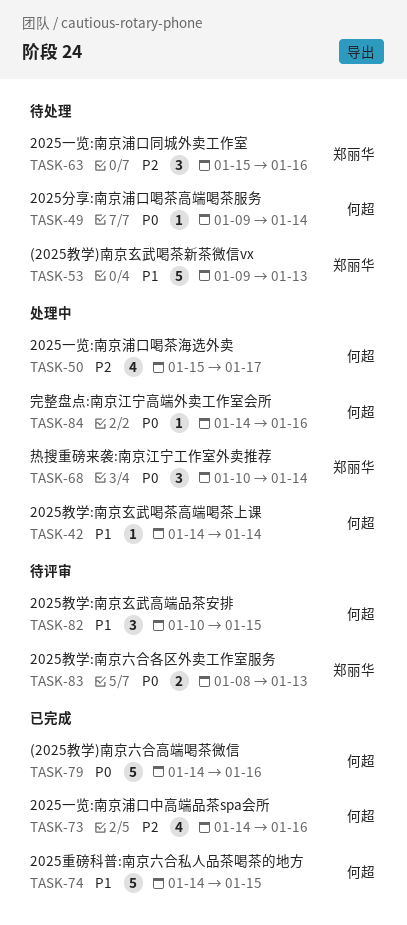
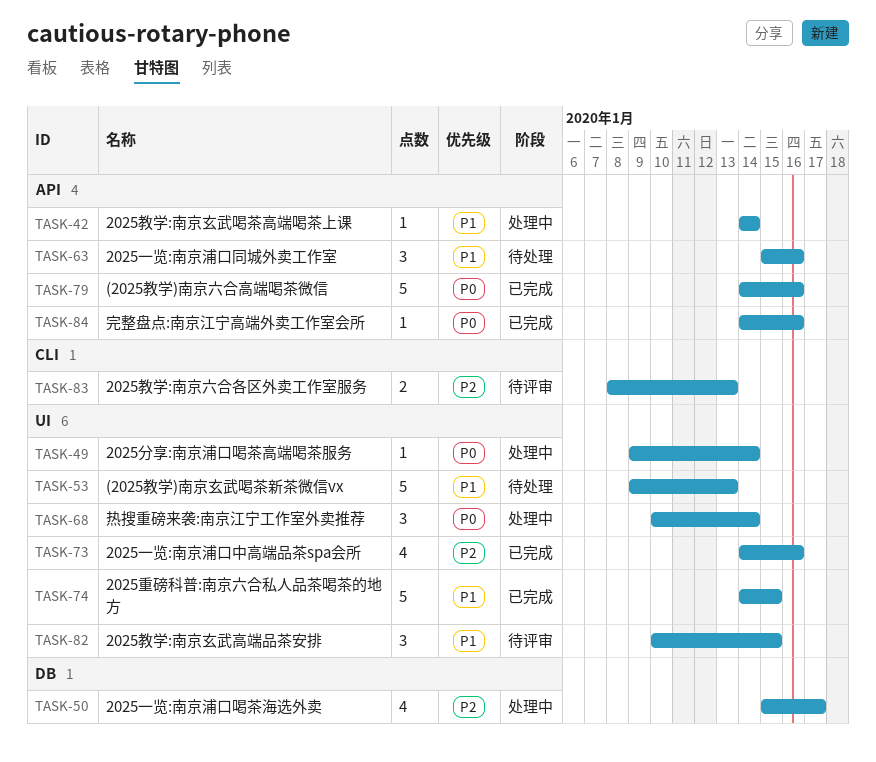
TASK-49, status: 待处理 -> 处理中
TASK-63, priority: P2 -> P1
TASK-83, priority: P0 -> P2
TASK-84, status: 处理中 -> 已完成

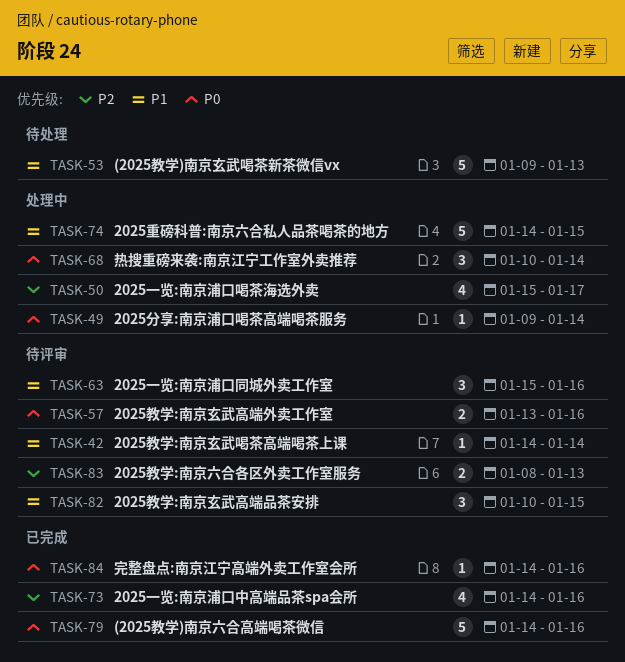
TASK-42, status: 处理中 -> 待评审
TASK-57: none -> present
TASK-63, status: 待处理 -> 待评审
TASK-74, status: 已完成 -> 处理中

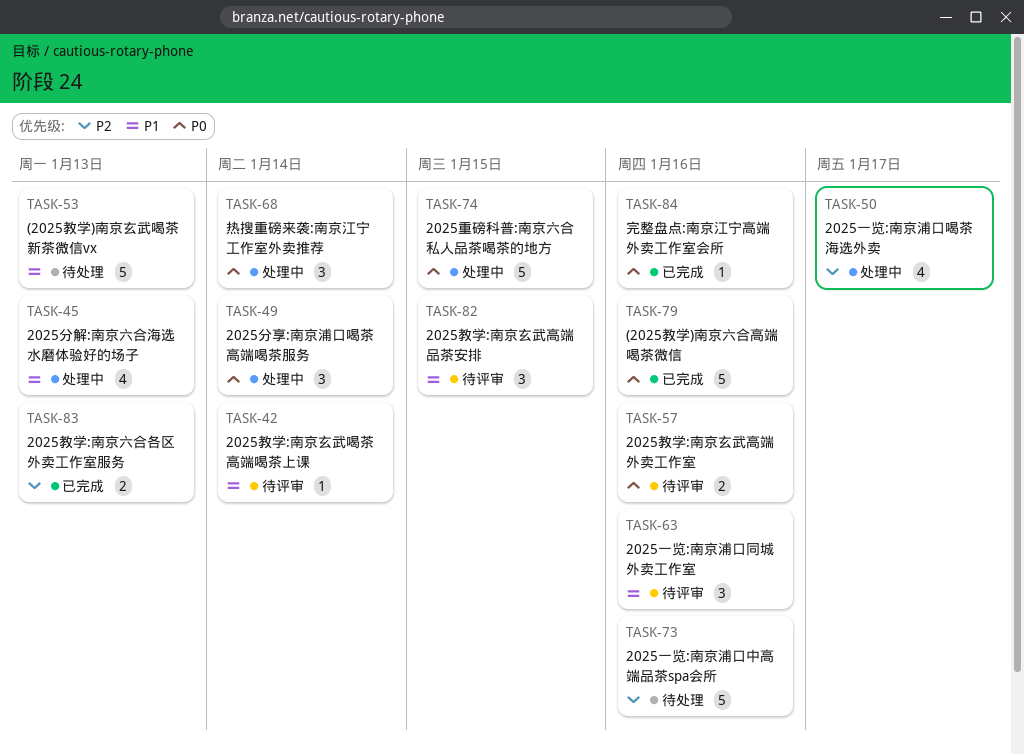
TASK-45: none -> present
TASK-49, estimate: 1 -> 3
TASK-73, status: 已完成 -> 待处理
TASK-73, estimate: 4 -> 5
TASK-74, priority: P1 -> P0
TASK-83, status: 待评审 -> 已完成

